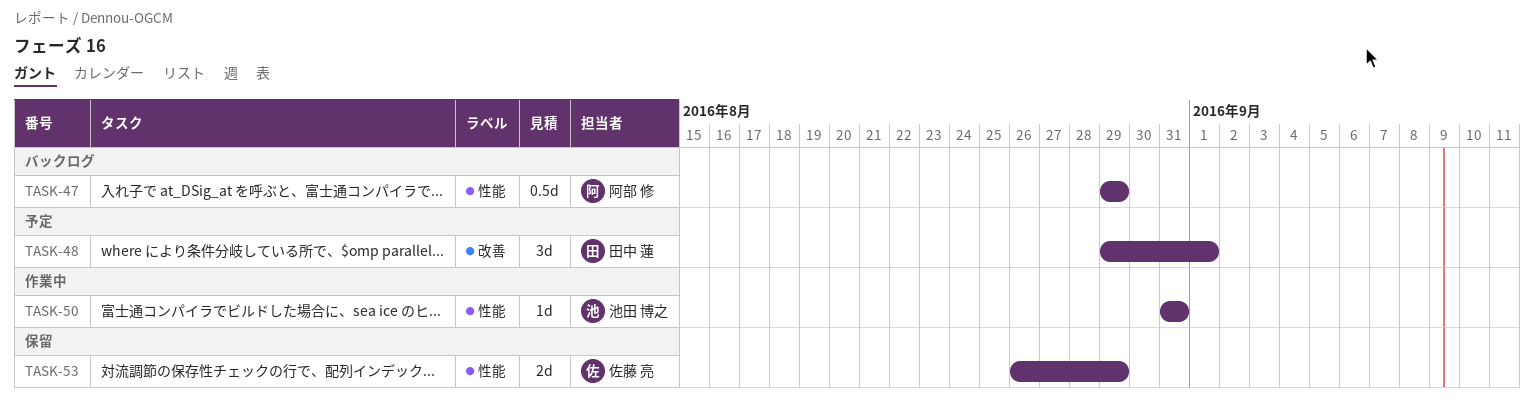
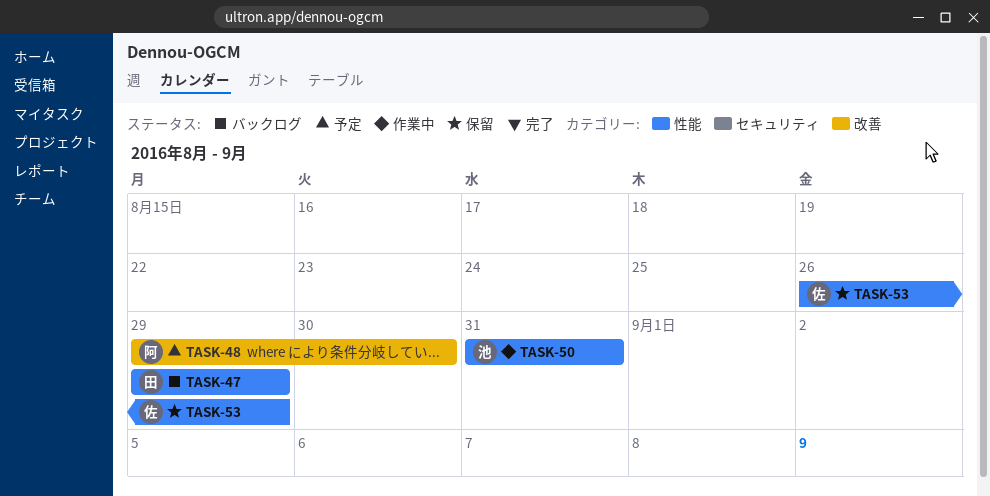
TASK-47, owner: 阿部 修 -> 田中 蓮
TASK-48, owner: 田中 蓮 -> 阿部 修
TASK-48, due: Sep 1 -> Aug 30

